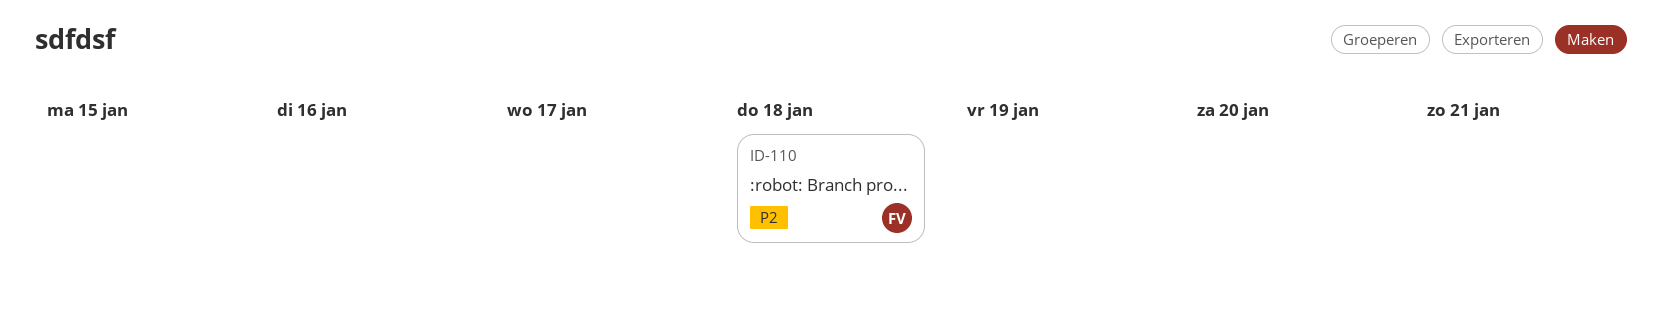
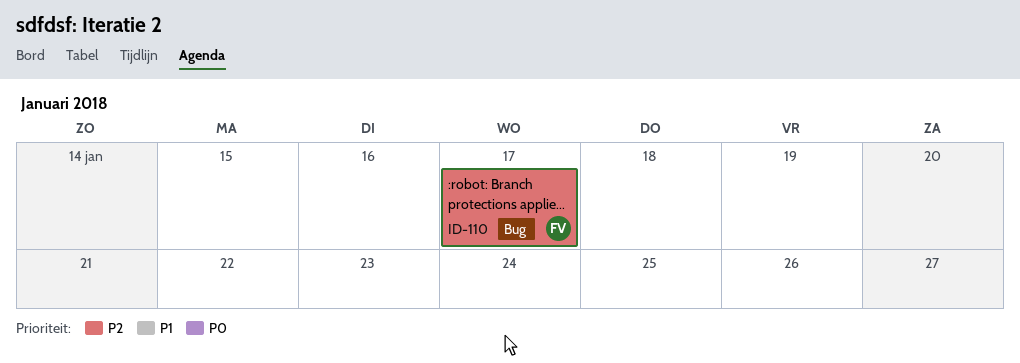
ID-110, due: Jan 18 -> Jan 17

